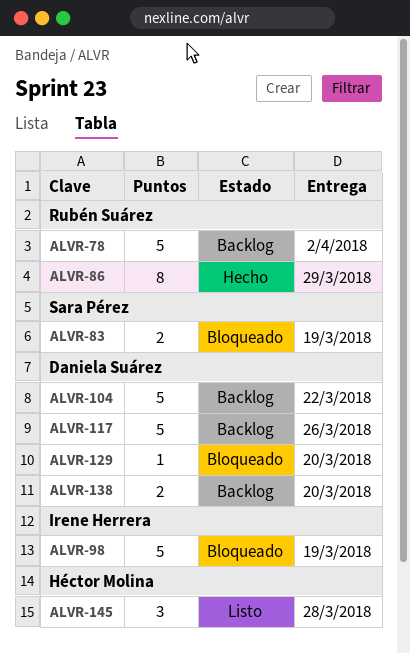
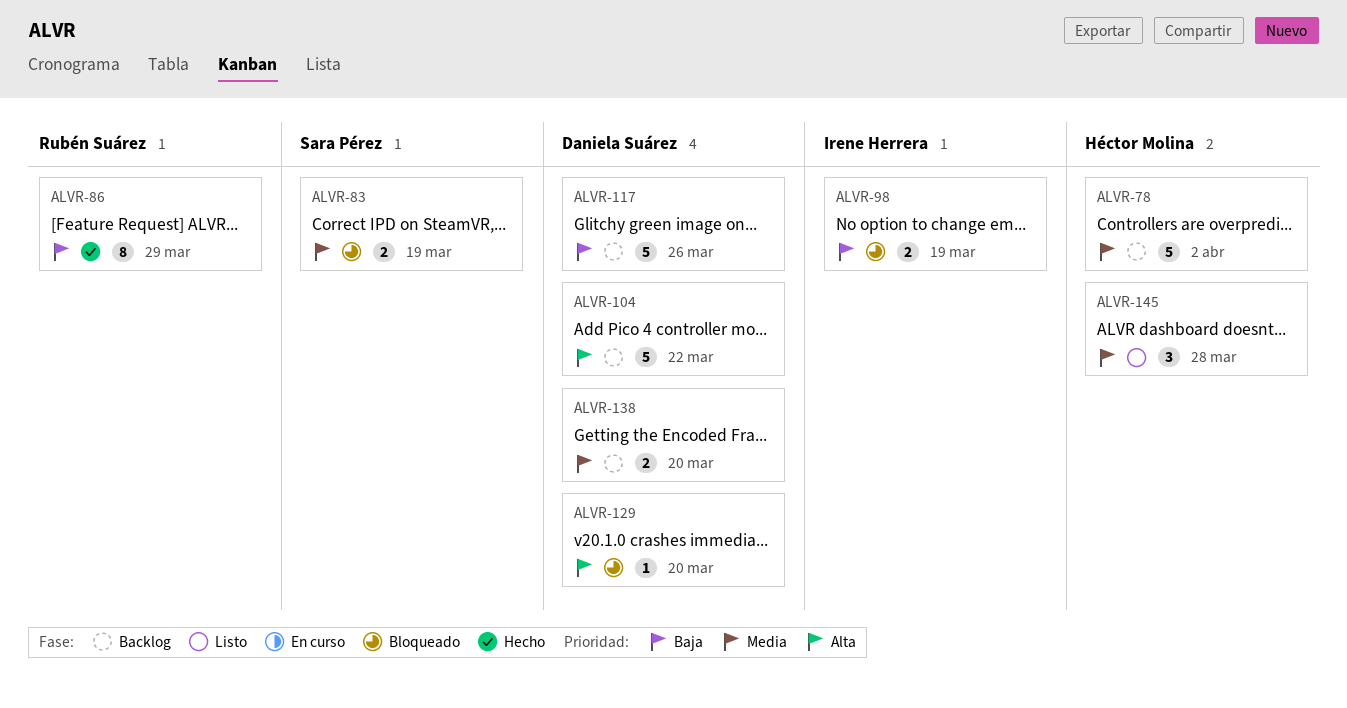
ALVR-78, owner: Rubén Suárez -> Héctor Molina
ALVR-98, estimate: 5 -> 2

